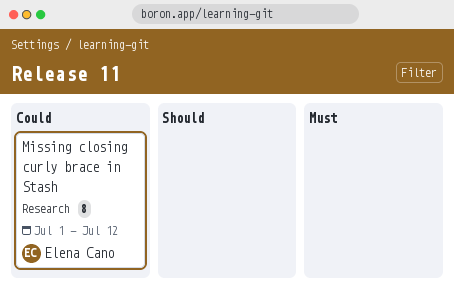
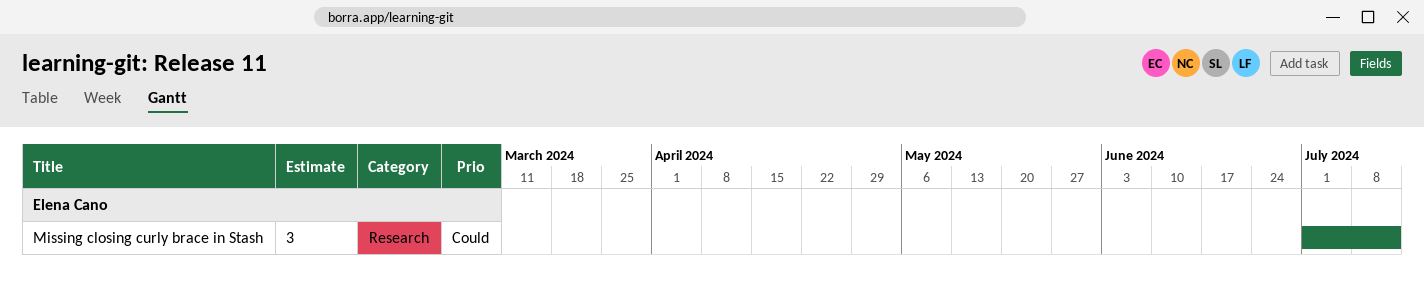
Missing closing curly brace in Stash, estimate: 8 -> 3

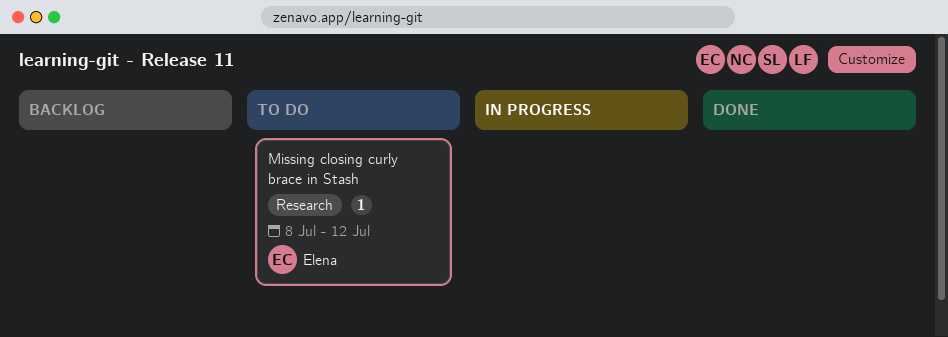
Missing closing curly brace in Stash, estimate: 3 -> 1
Missing closing curly brace in Stash, start: Jul 1 -> Jul 8

